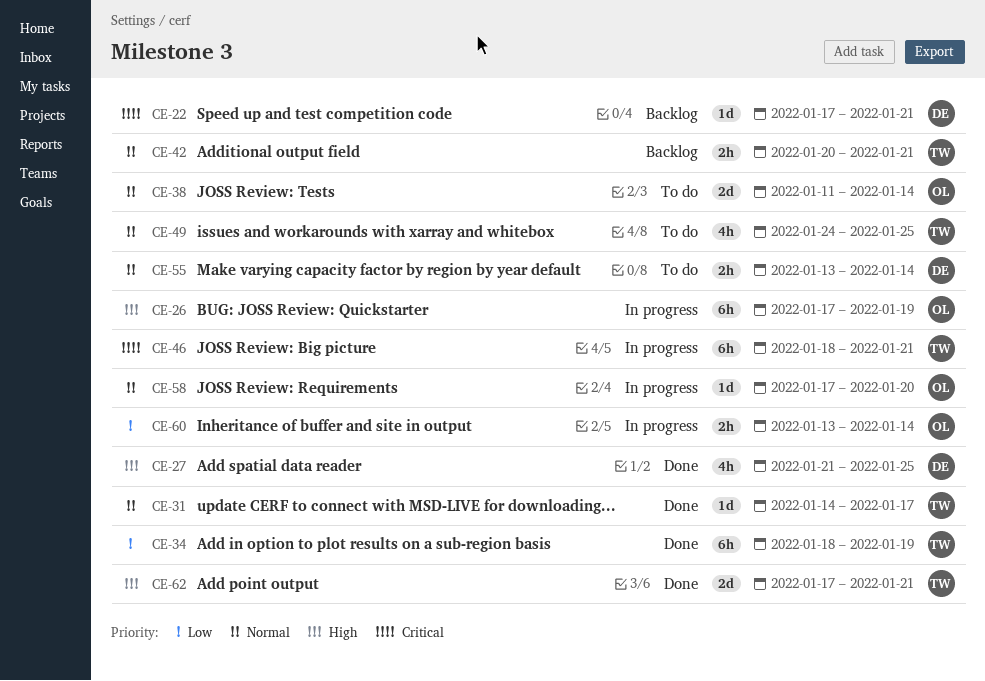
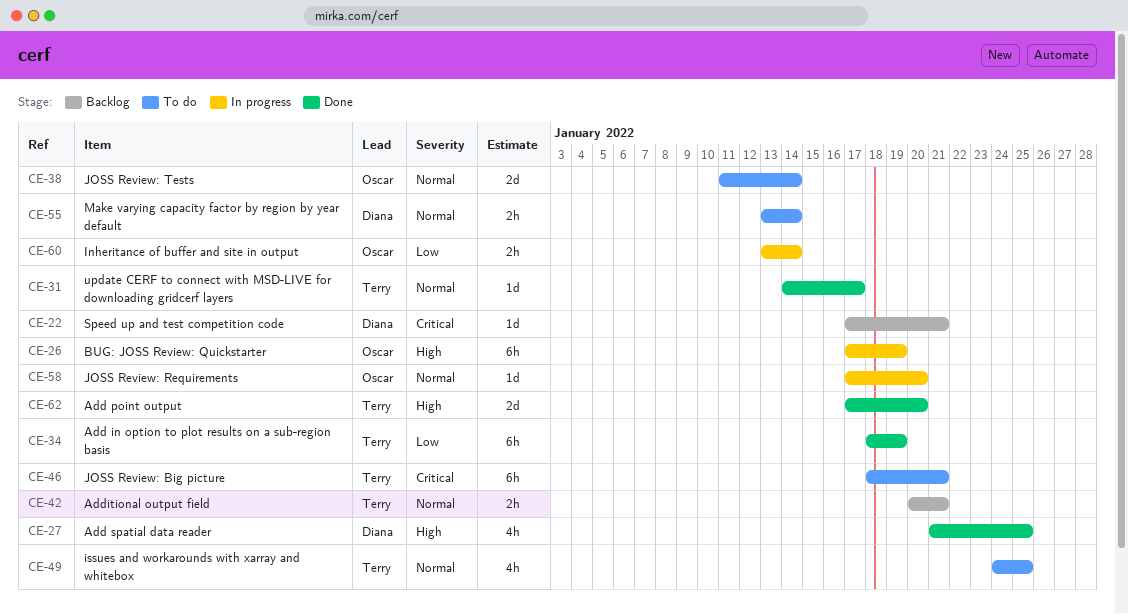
CE-46, status: In progress -> To do
CE-62, due: Jan 21 -> Jan 20

